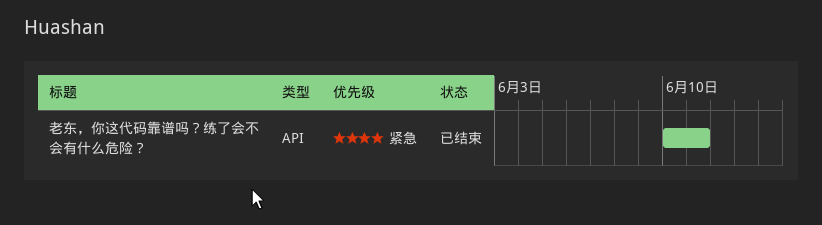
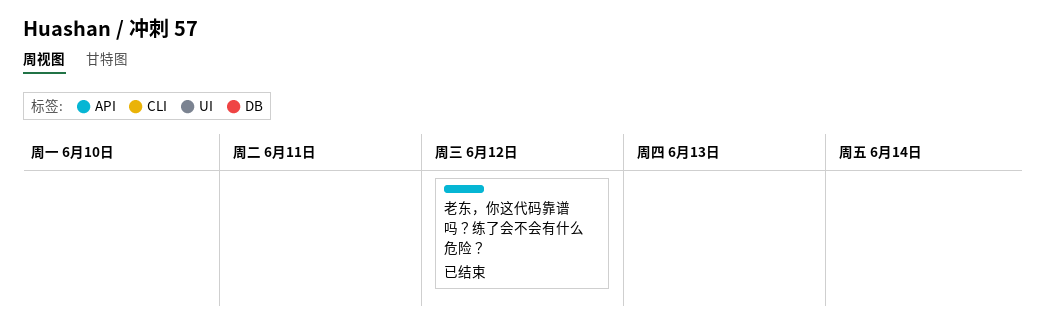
老东，你这代码靠谱吗？练了会不会有什么危险？, due: Jun 11 -> Jun 12

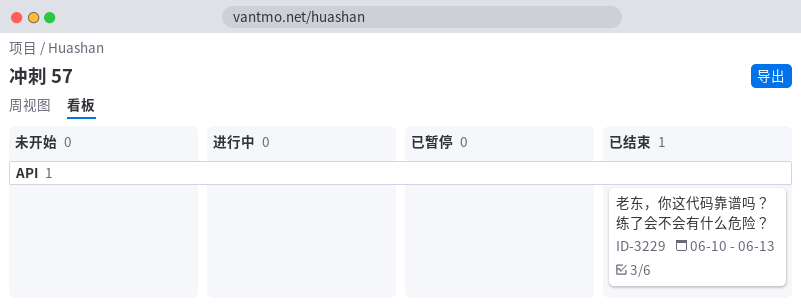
老东，你这代码靠谱吗？练了会不会有什么危险？, due: Jun 12 -> Jun 13

